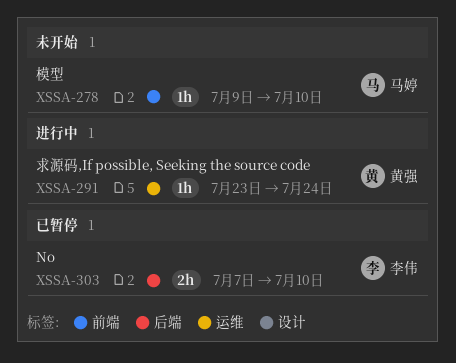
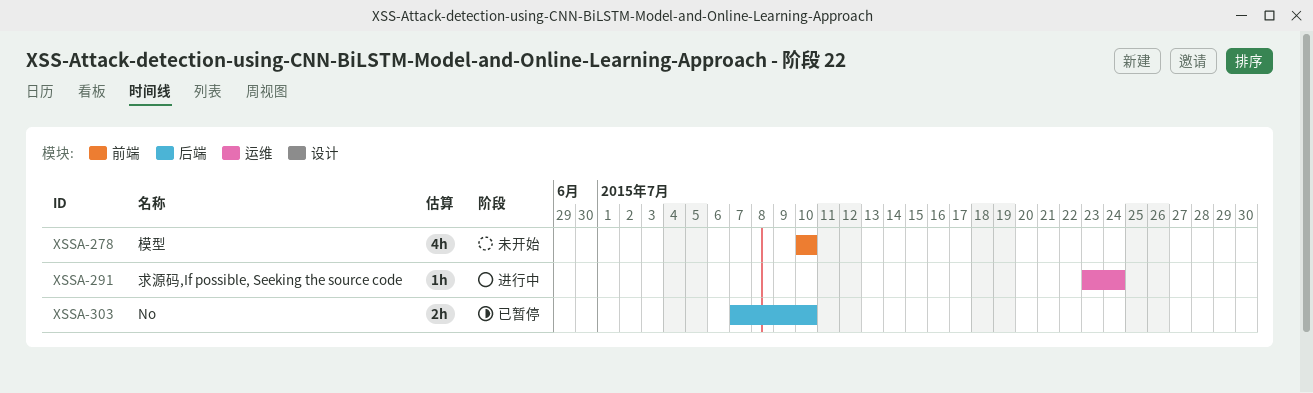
XSSA-278, estimate: 1h -> 4h
XSSA-278, start: Jul 9 -> Jul 10

